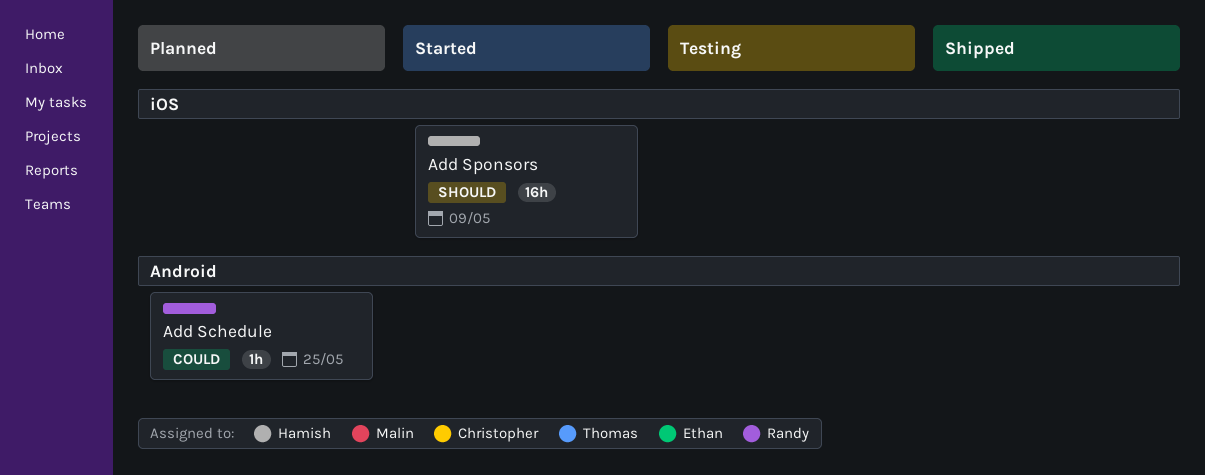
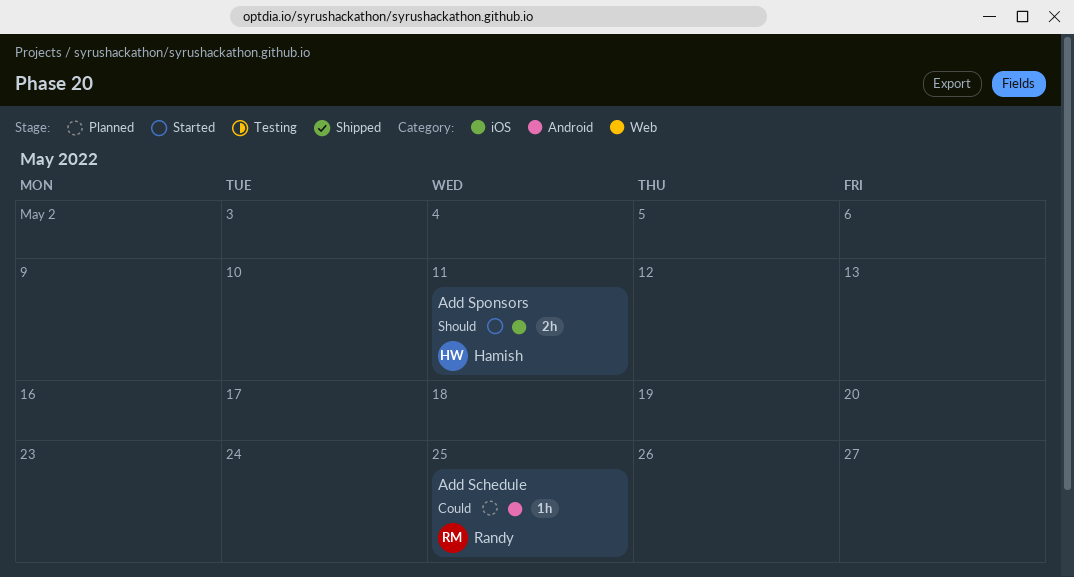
Add Sponsors, estimate: 16h -> 2h
Add Sponsors, due: May 9 -> May 11

